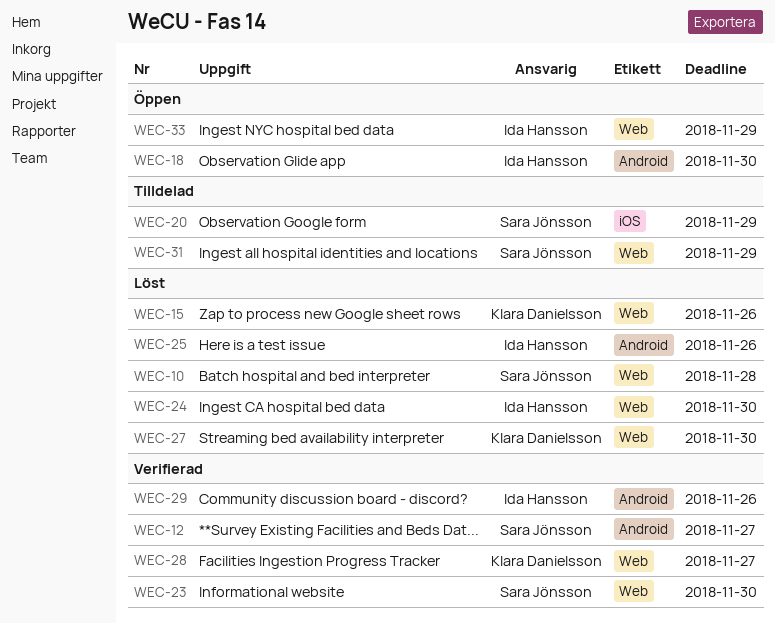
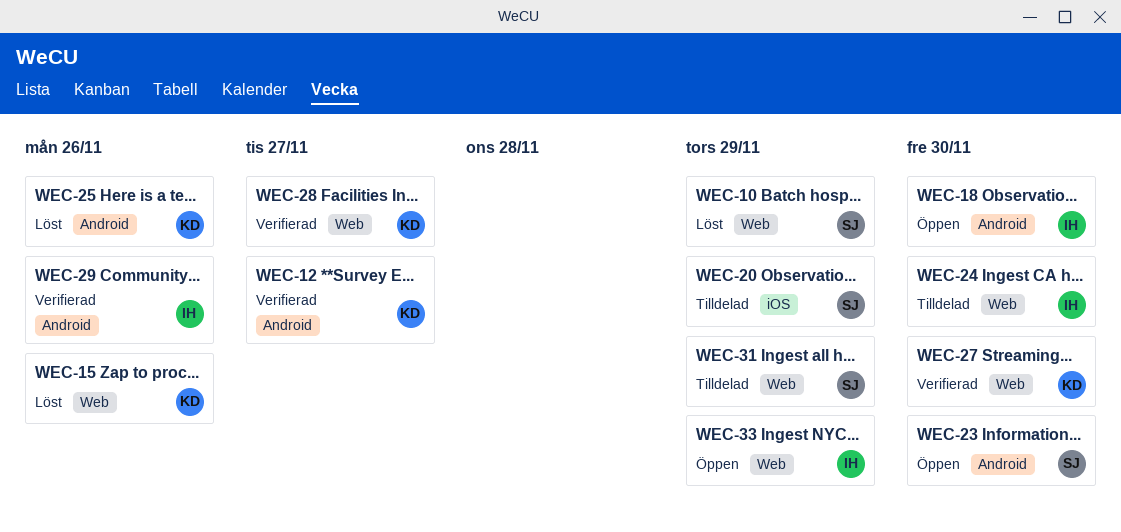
WEC-10, due: Nov 28 -> Nov 29
WEC-12, owner: Sara Jönsson -> Klara Danielsson
WEC-23, status: Verifierad -> Öppen
WEC-23, label: Web -> Android
WEC-24, status: Löst -> Tilldelad
WEC-25, owner: Ida Hansson -> Klara Danielsson
WEC-27, status: Löst -> Verifierad

